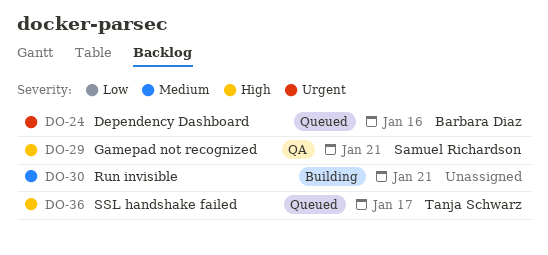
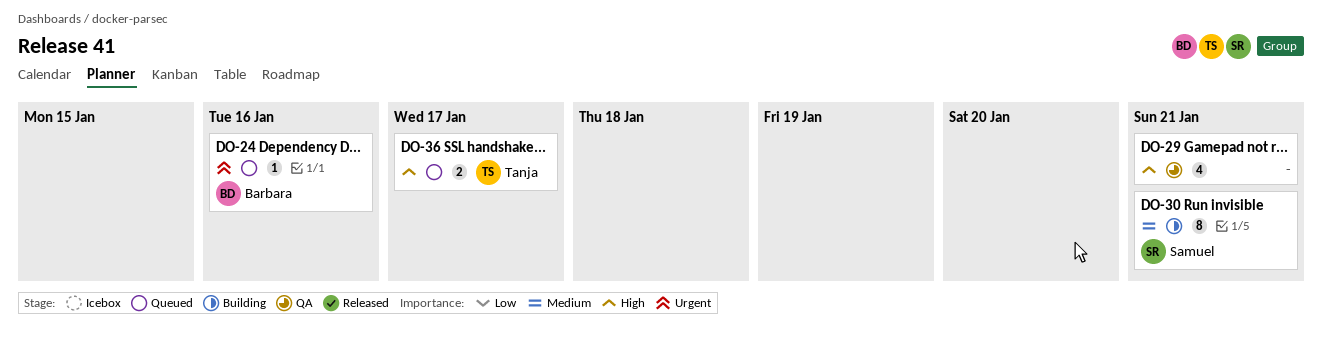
DO-29, owner: Samuel Richardson -> none
DO-30, owner: none -> Samuel Richardson

